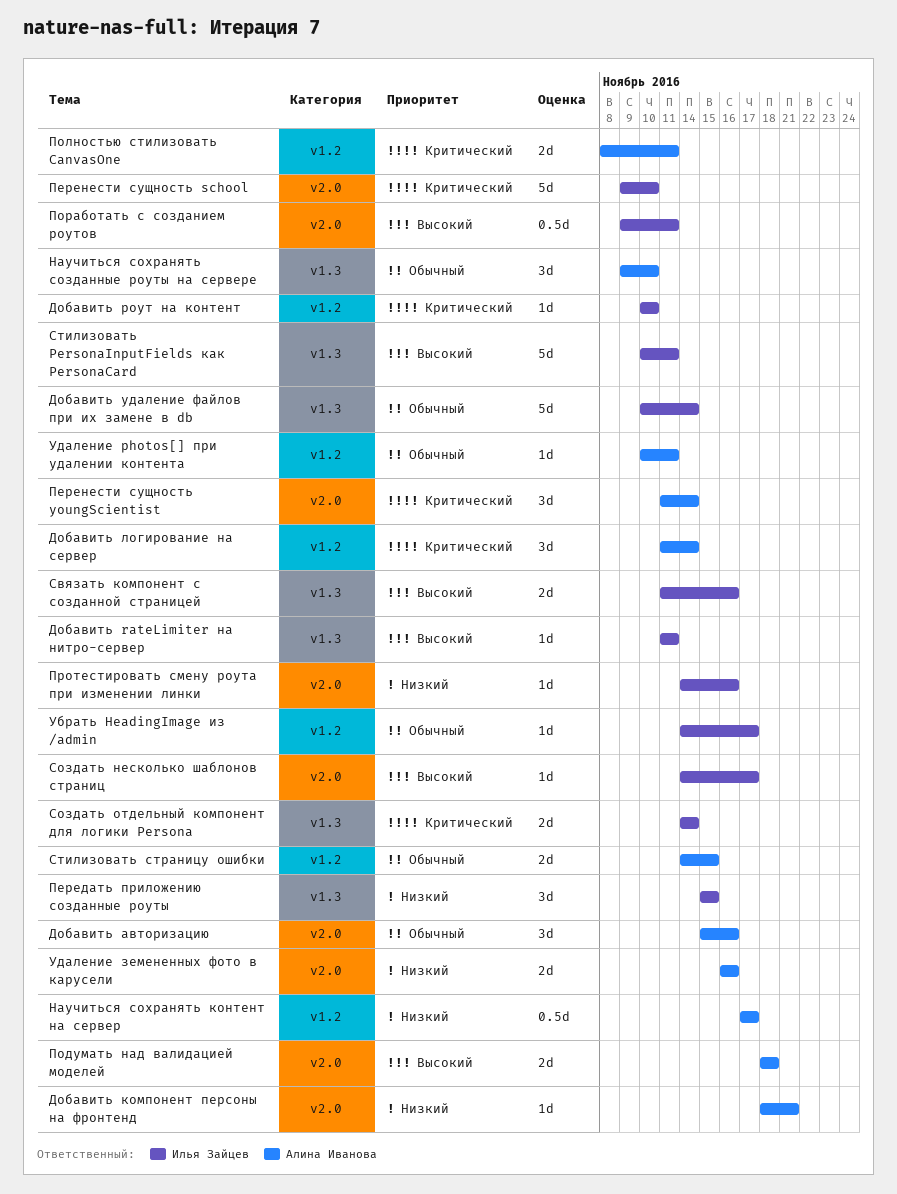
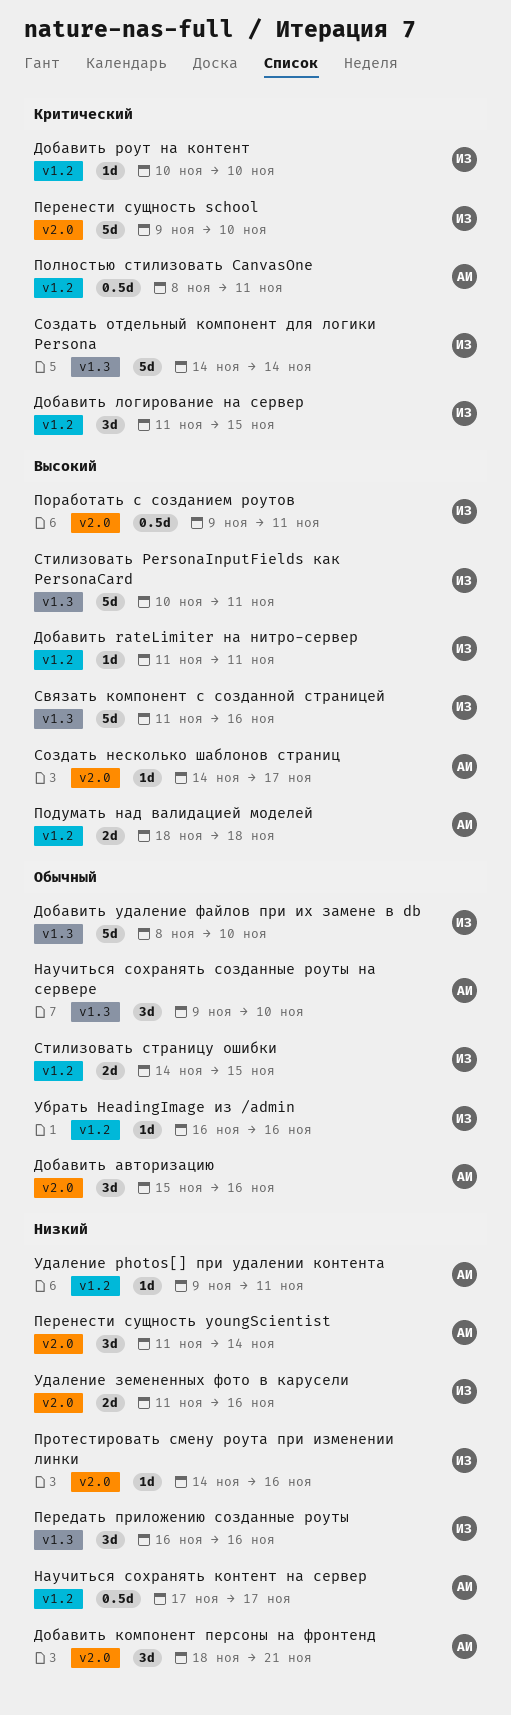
Добавить rateLimiter на нитро-сервер, label: v1.3 -> v1.2
Добавить компонент персоны на фронтенд, estimate: 1d -> 3d
Добавить логирование на сервер, owner: Алина Иванова -> Илья Зайцев
Добавить логирование на сервер, due: Nov 14 -> Nov 15
Добавить удаление файлов при их замене в db, start: Nov 10 -> Nov 8
Добавить удаление файлов при их замене в db, due: Nov 14 -> Nov 10
Передать приложению созданные роуты, start: Nov 15 -> Nov 16
Передать приложению созданные роуты, due: Nov 15 -> Nov 16
Перенести сущность youngScientist, priority: Критический -> Низкий
Подумать над валидацией моделей, label: v2.0 -> v1.2
Полностью стилизовать CanvasOne, estimate: 2d -> 0.5d
Связать компонент с созданной страницей, estimate: 2d -> 5d
Создать несколько шаблонов страниц, owner: Илья Зайцев -> Алина Иванова
Создать отдельный компонент для логики Persona, estimate: 2d -> 5d
Стилизовать страницу ошибки, owner: Алина Иванова -> Илья Зайцев
Убрать HeadingImage из /admin, start: Nov 14 -> Nov 16
Убрать HeadingImage из /admin, due: Nov 17 -> Nov 16
Удаление photos[] при удалении контента, priority: Обычный -> Низкий
Удаление photos[] при удалении контента, start: Nov 10 -> Nov 9
Удаление земененных фото в карусели, owner: Алина Иванова -> Илья Зайцев
Удаление земененных фото в карусели, start: Nov 16 -> Nov 11

